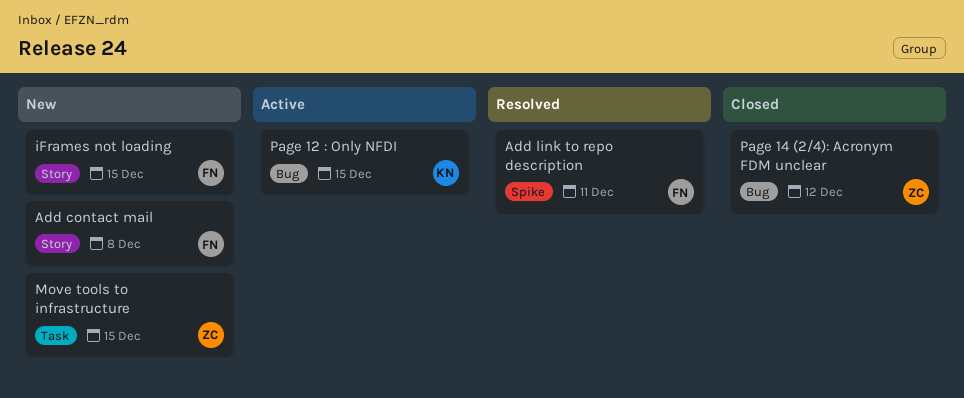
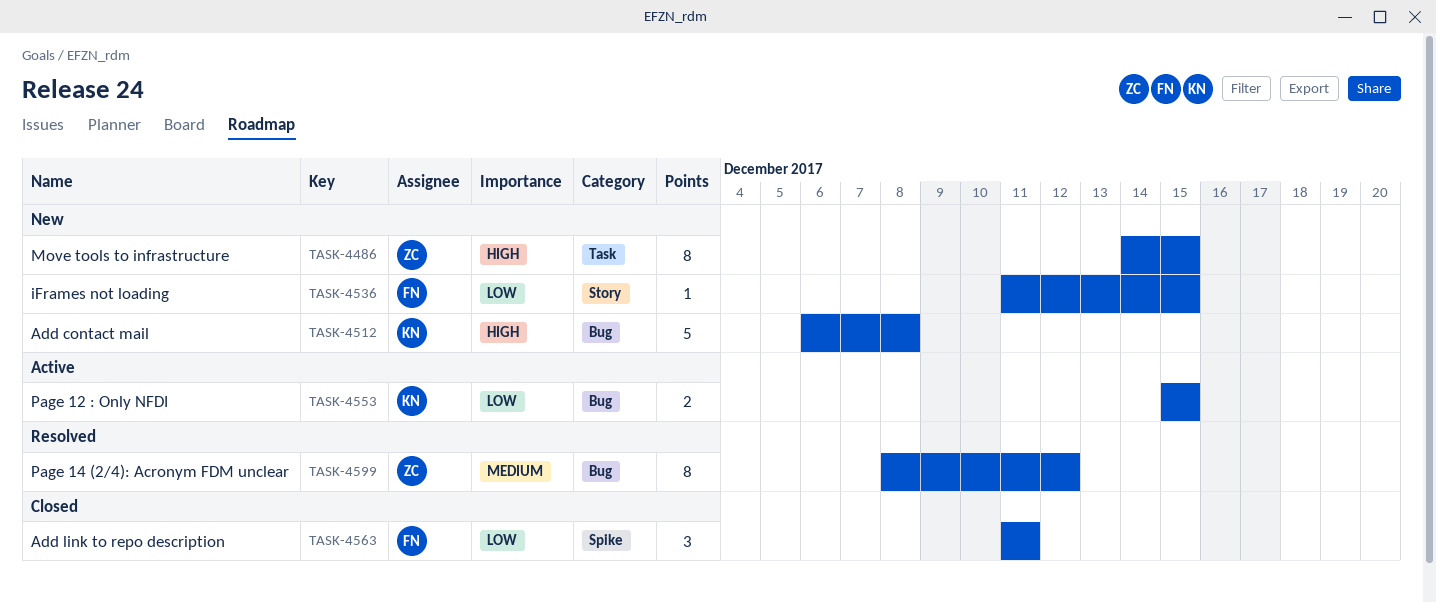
Add contact mail, owner: FN -> KN
Add contact mail, label: Story -> Bug
Add link to repo description, status: Resolved -> Closed
Page 14 (2/4): Acronym FDM unclear, status: Closed -> Resolved

